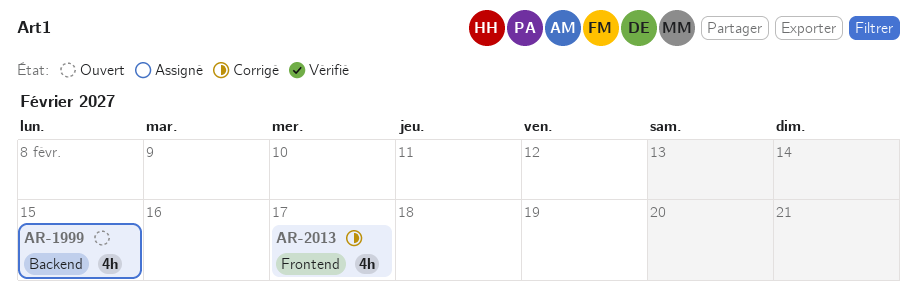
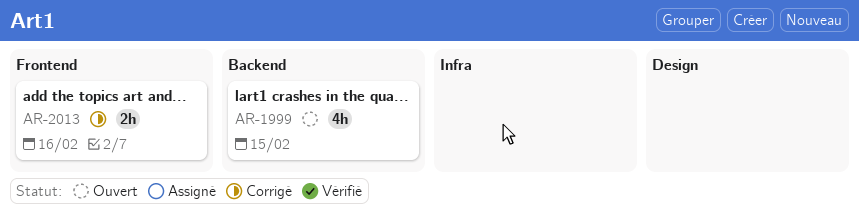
AR-2013, estimate: 4h -> 2h
AR-2013, due: Feb 17 -> Feb 16

